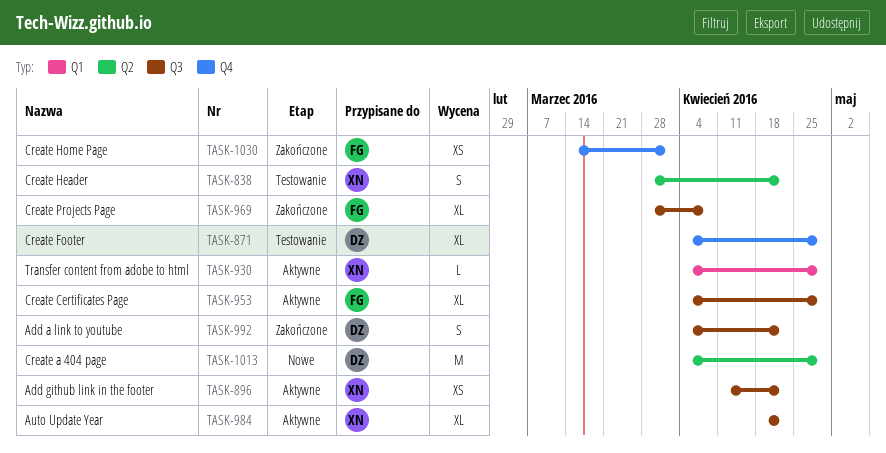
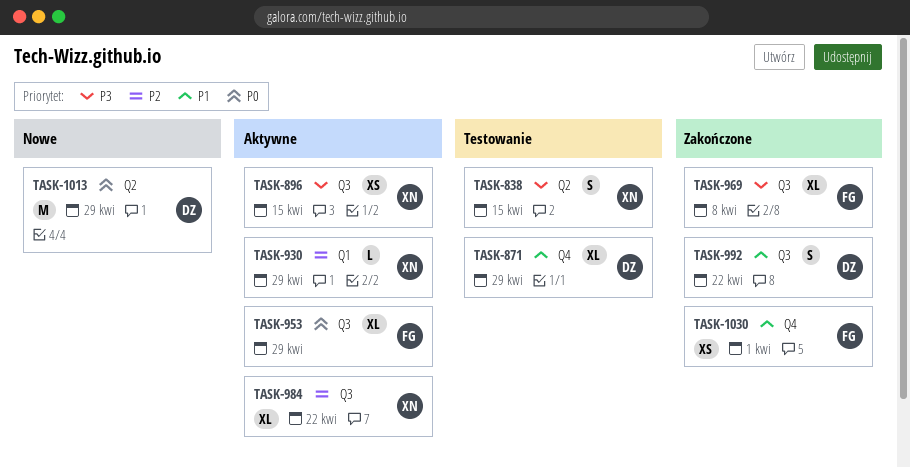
TASK-838, due: Apr 22 -> Apr 15
TASK-896, due: Apr 22 -> Apr 15

